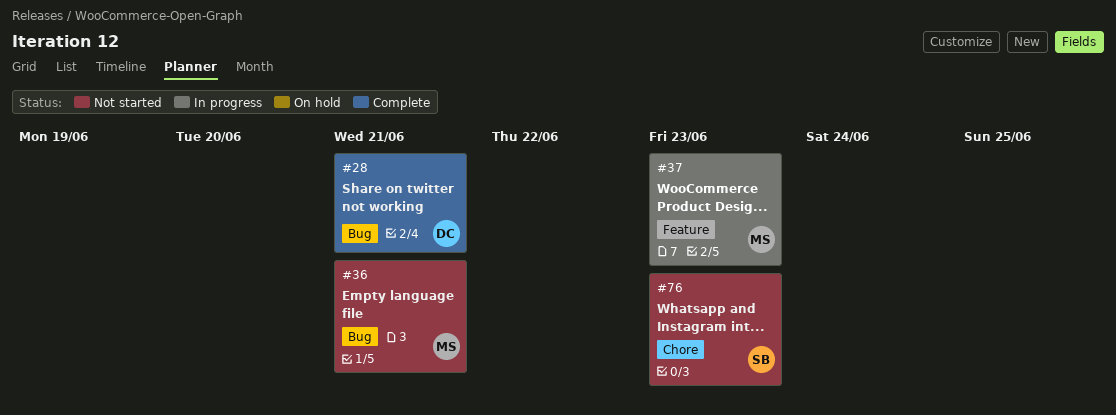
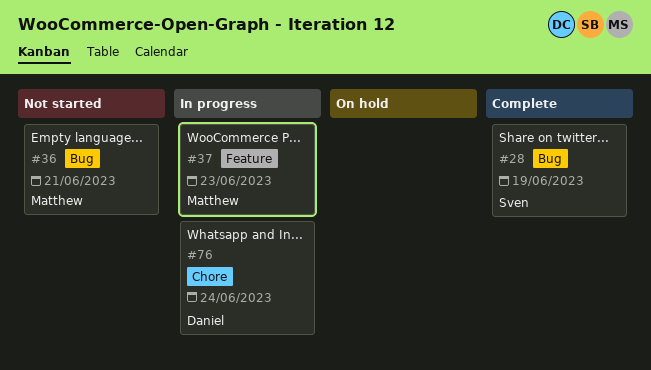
#28, owner: Daniel -> Sven
#28, due: Jun 21 -> Jun 19
#76, status: Not started -> In progress
#76, owner: Sven -> Daniel
#76, due: Jun 23 -> Jun 24

